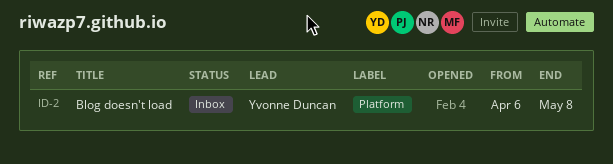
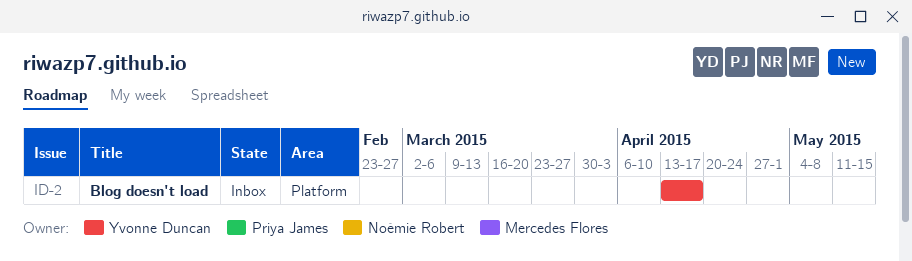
ID-2, start: Apr 6 -> Apr 13
ID-2, due: May 8 -> Apr 17

